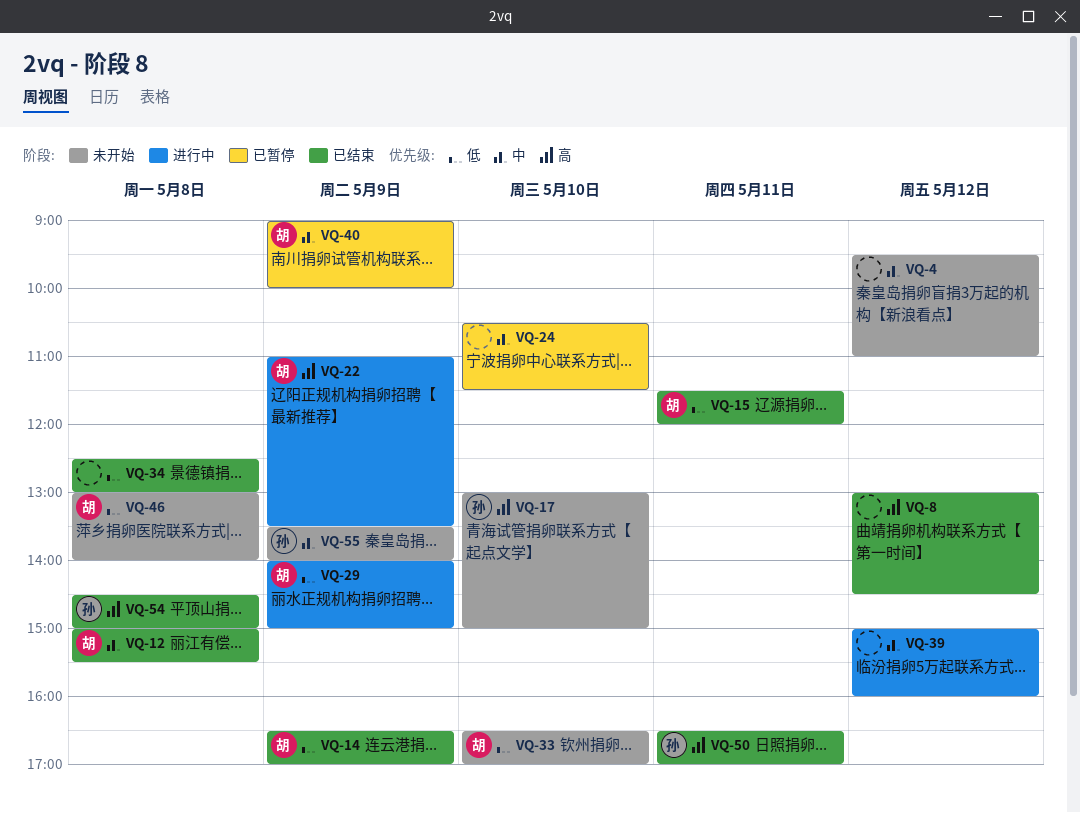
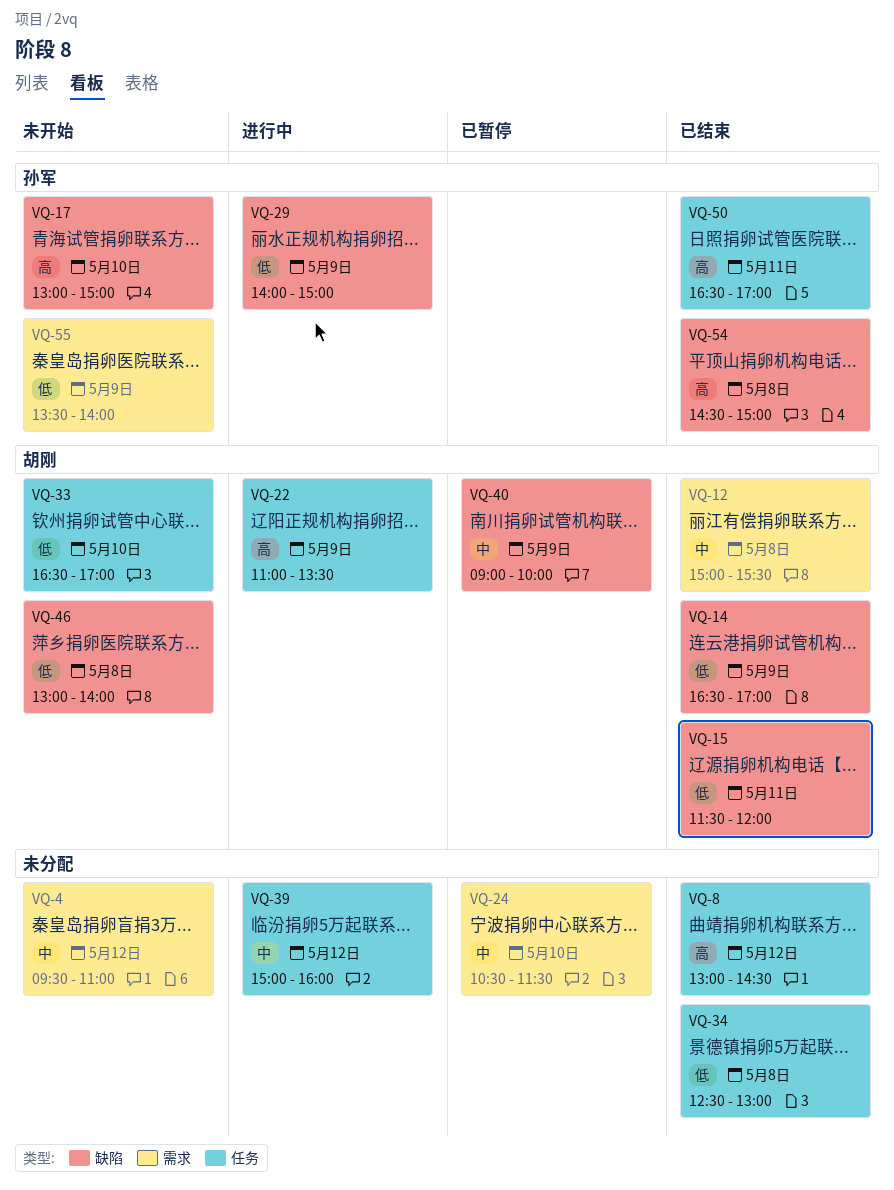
VQ-29, owner: 胡刚 -> 孙军
VQ-55, priority: 中 -> 低

